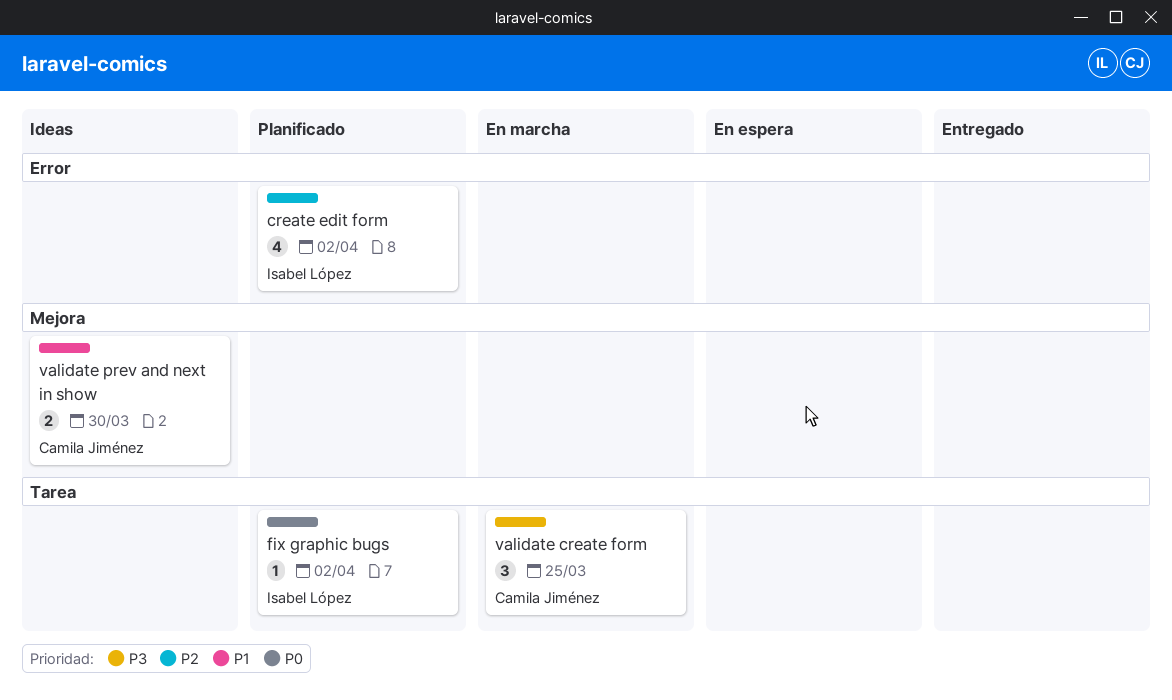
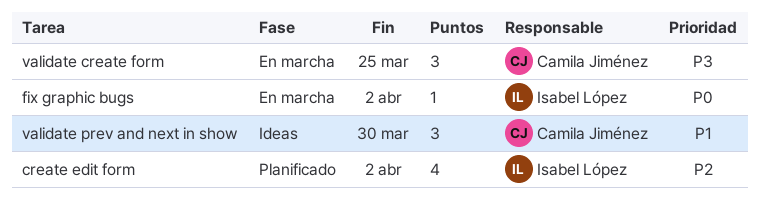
fix graphic bugs, status: Planificado -> En marcha
validate prev and next in show, estimate: 2 -> 3

